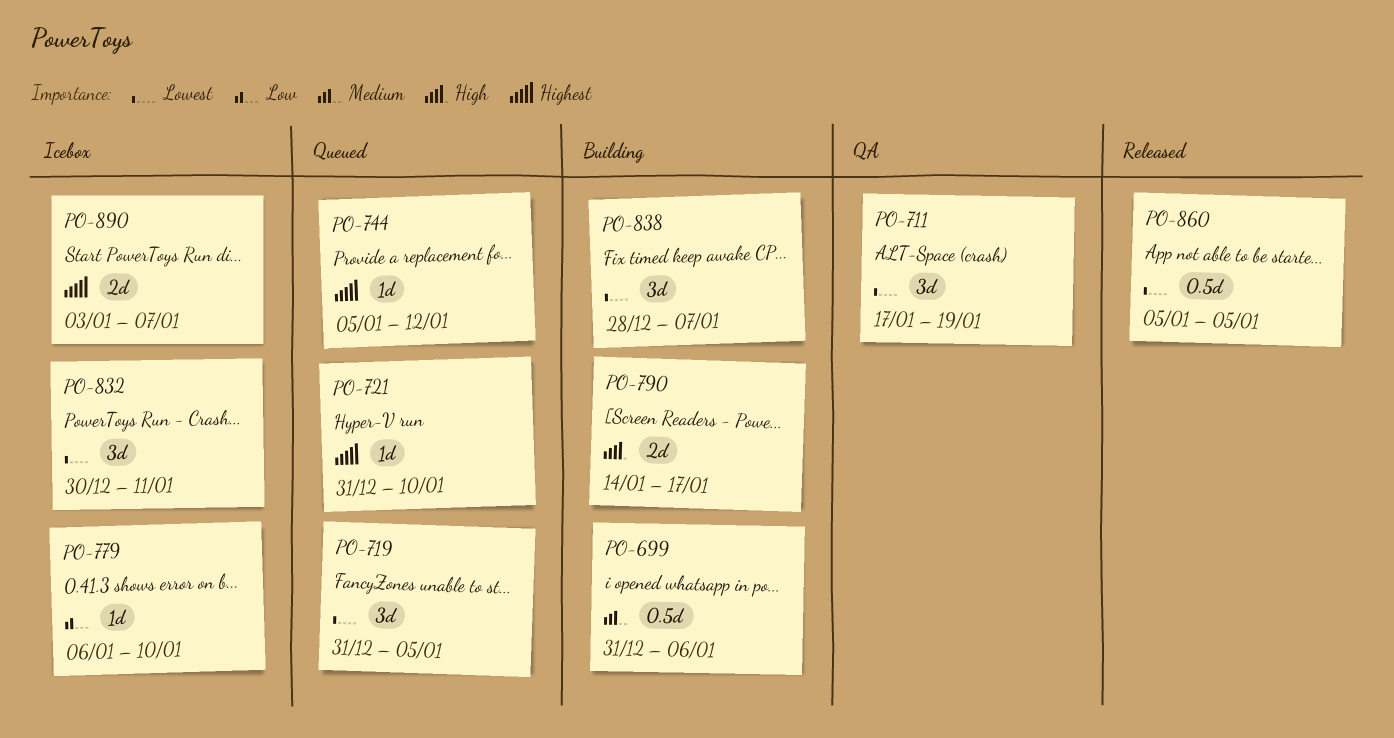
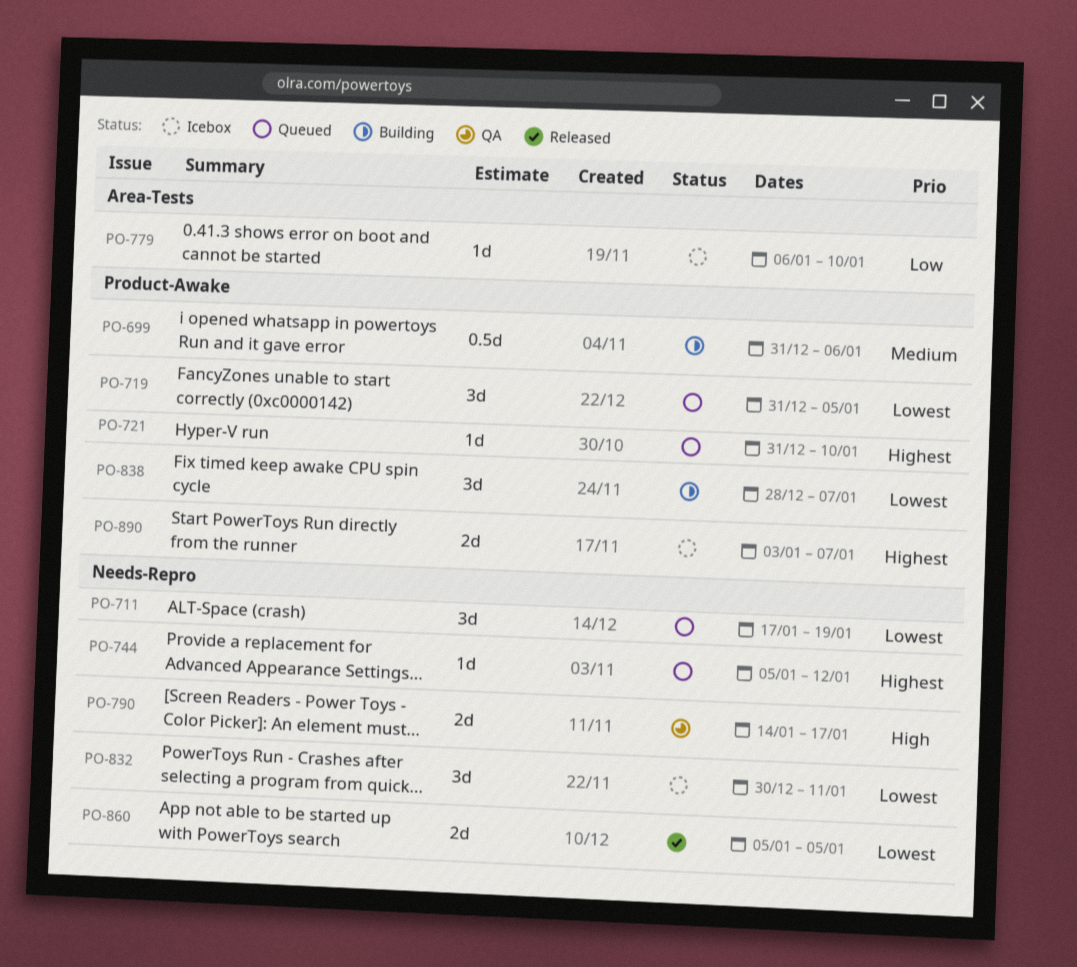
PO-711, status: QA -> Queued
PO-790, status: Building -> QA
PO-860, estimate: 0.5d -> 2d

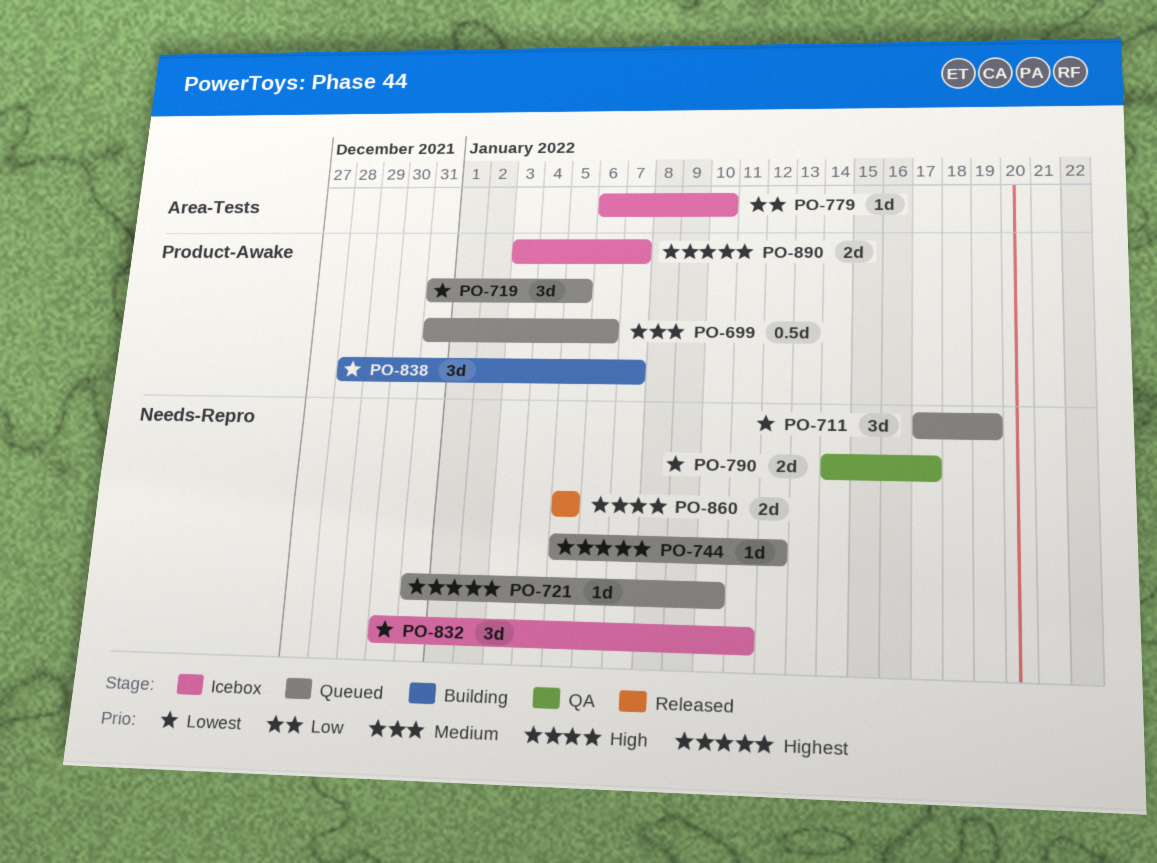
PO-699, status: Building -> Queued
PO-721, label: Product-Awake -> Needs-Repro
PO-790, priority: High -> Lowest
PO-860, priority: Lowest -> High

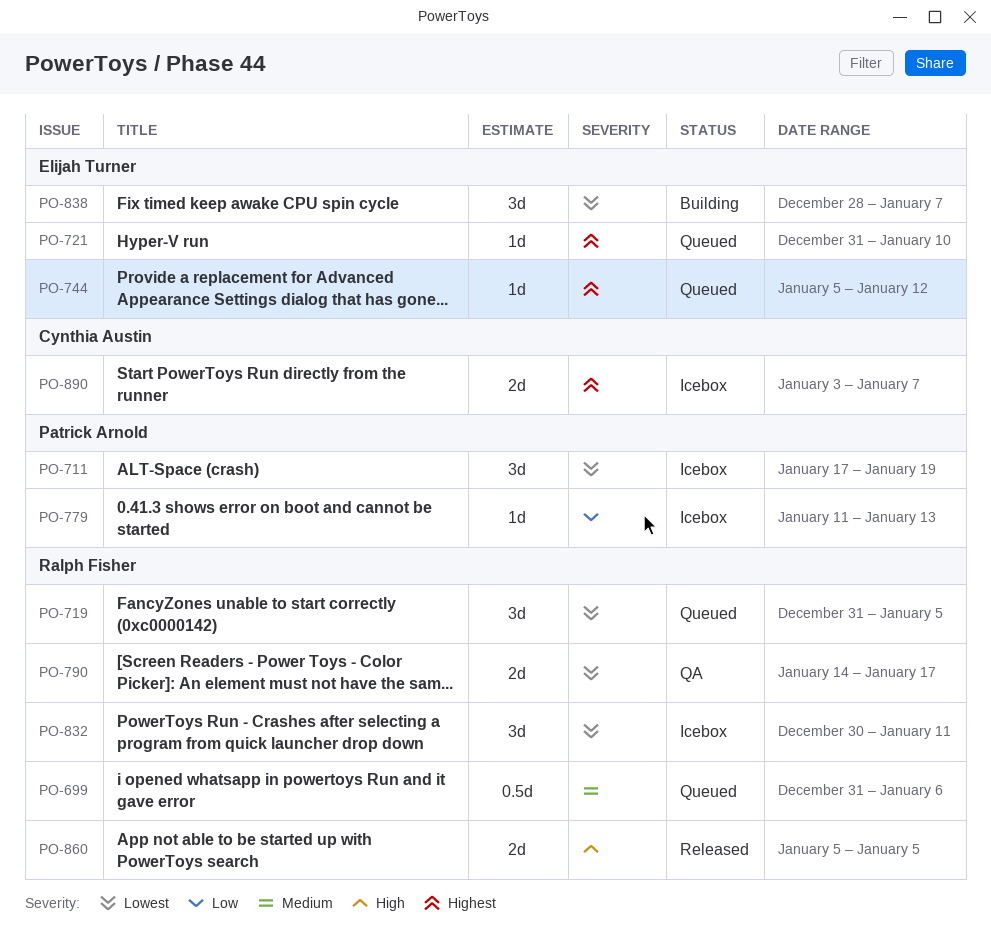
PO-711, status: Queued -> Icebox
PO-779, start: Jan 6 -> Jan 11
PO-779, due: Jan 10 -> Jan 13

